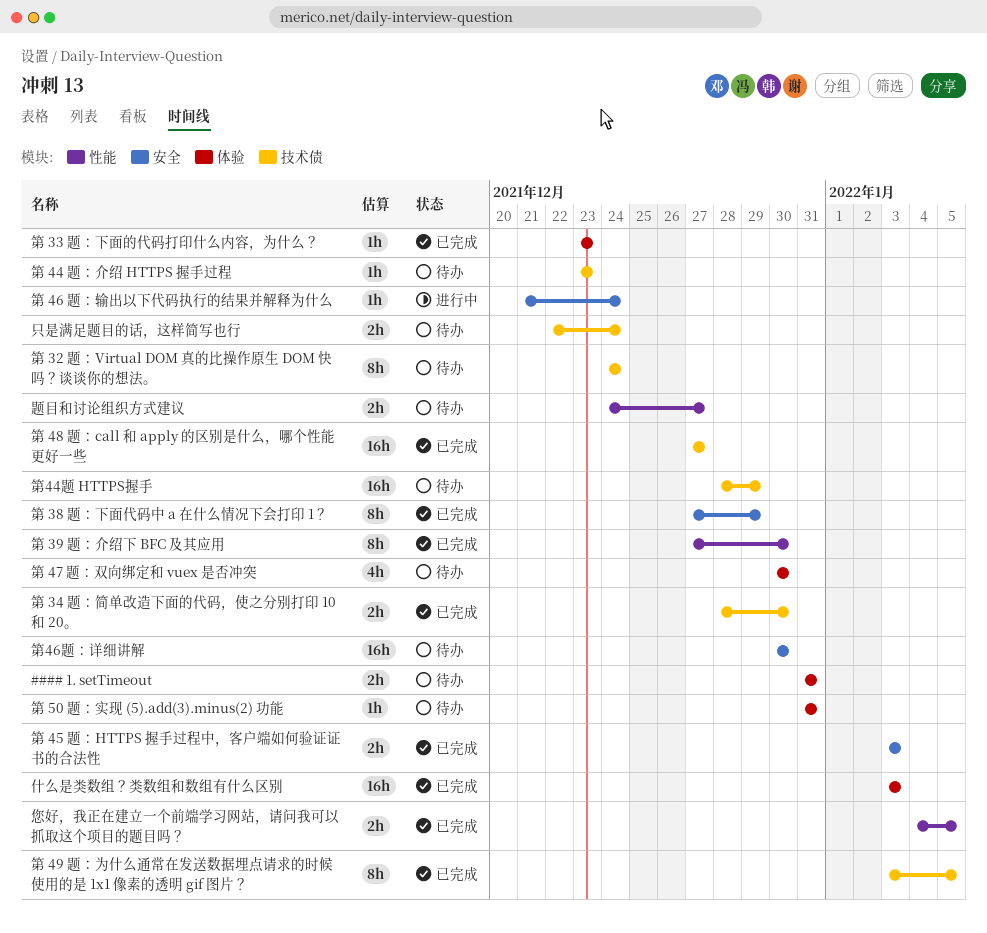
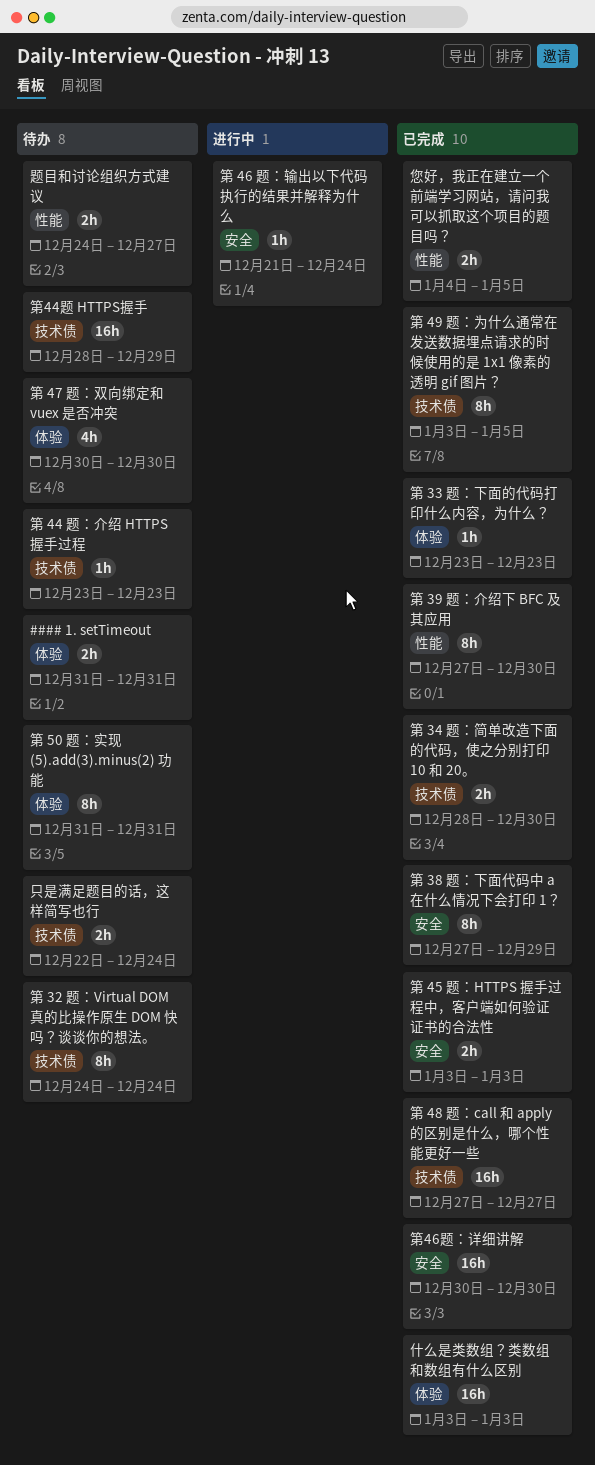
第 50 题：实现 (5).add(3).minus(2) 功能, estimate: 1h -> 8h
第46题：详细讲解, status: 待办 -> 已完成

